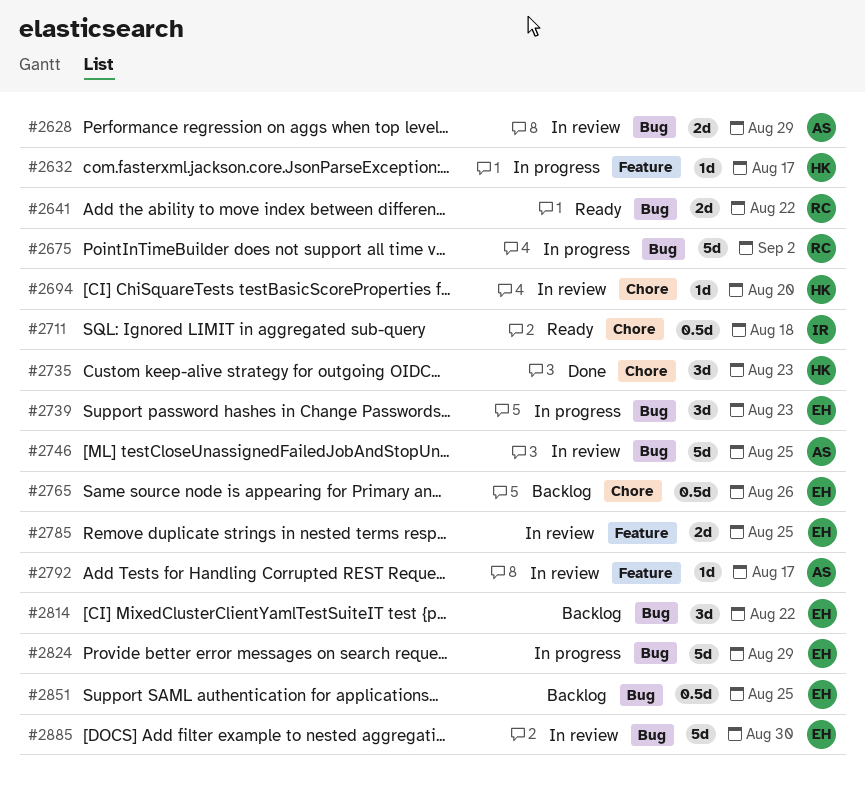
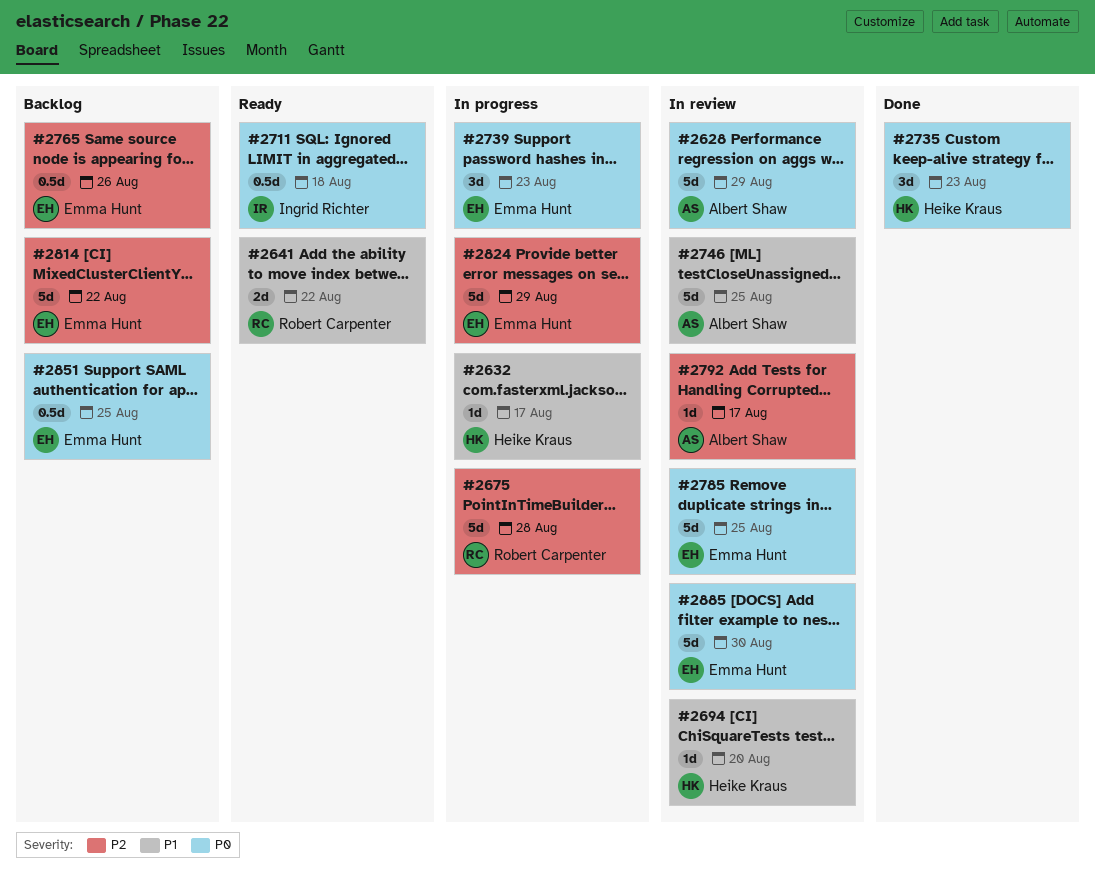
#2628, estimate: 2d -> 5d
#2675, due: Sep 2 -> Aug 28
#2785, estimate: 2d -> 5d
#2814, estimate: 3d -> 5d

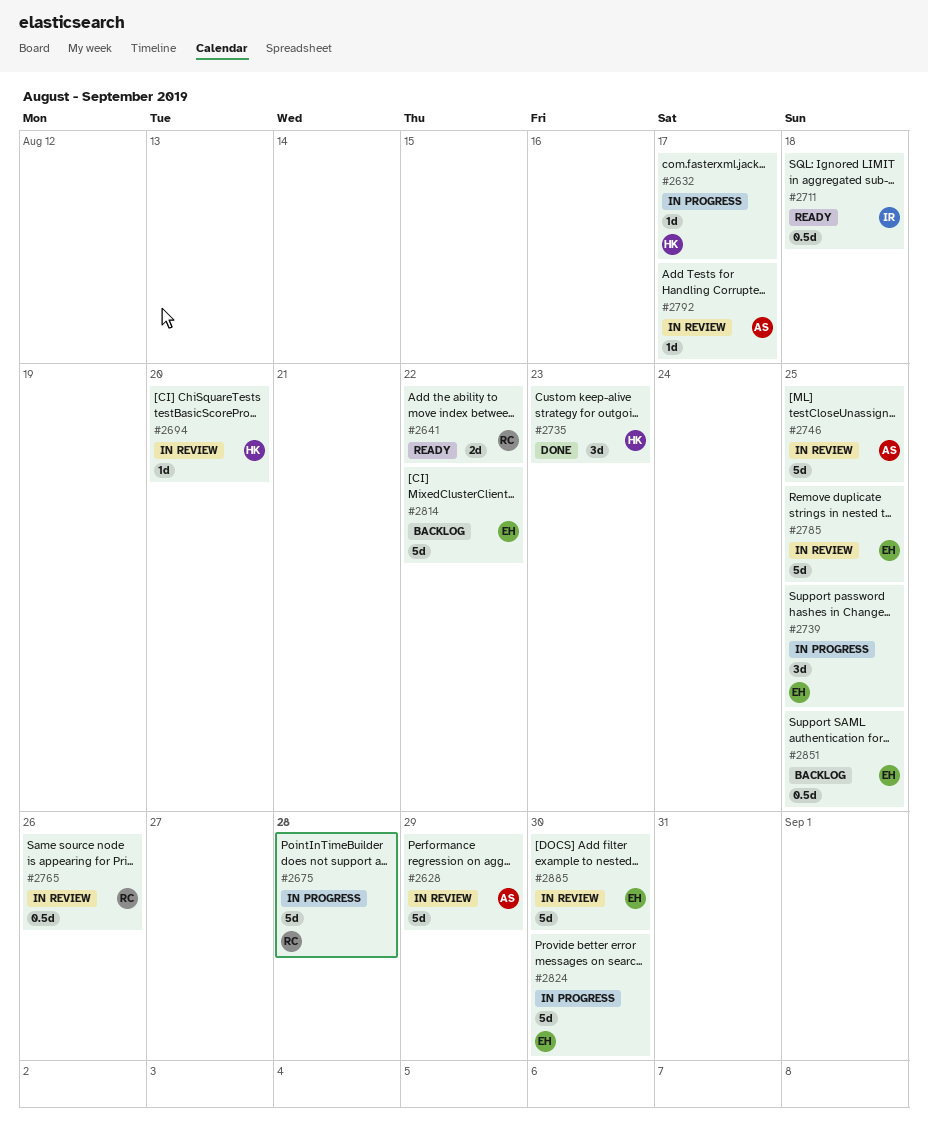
#2739, due: Aug 23 -> Aug 25
#2765, status: Backlog -> In review
#2765, owner: Emma Hunt -> Robert Carpenter
#2824, due: Aug 29 -> Aug 30

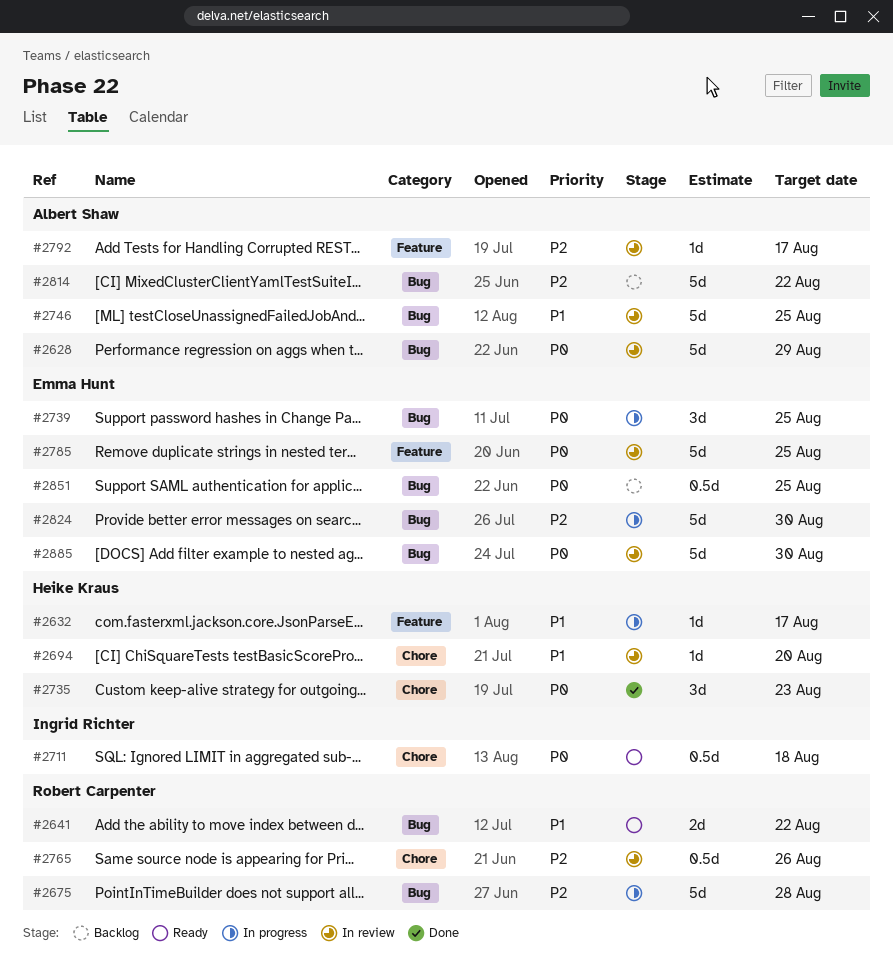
#2814, owner: Emma Hunt -> Albert Shaw

